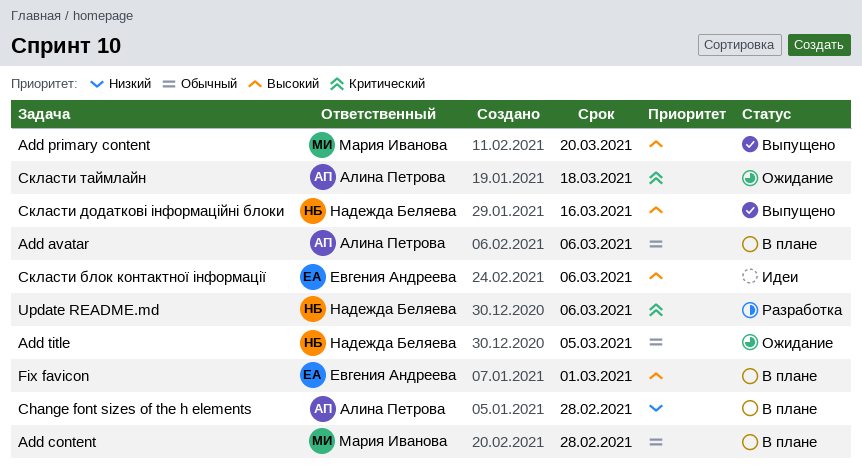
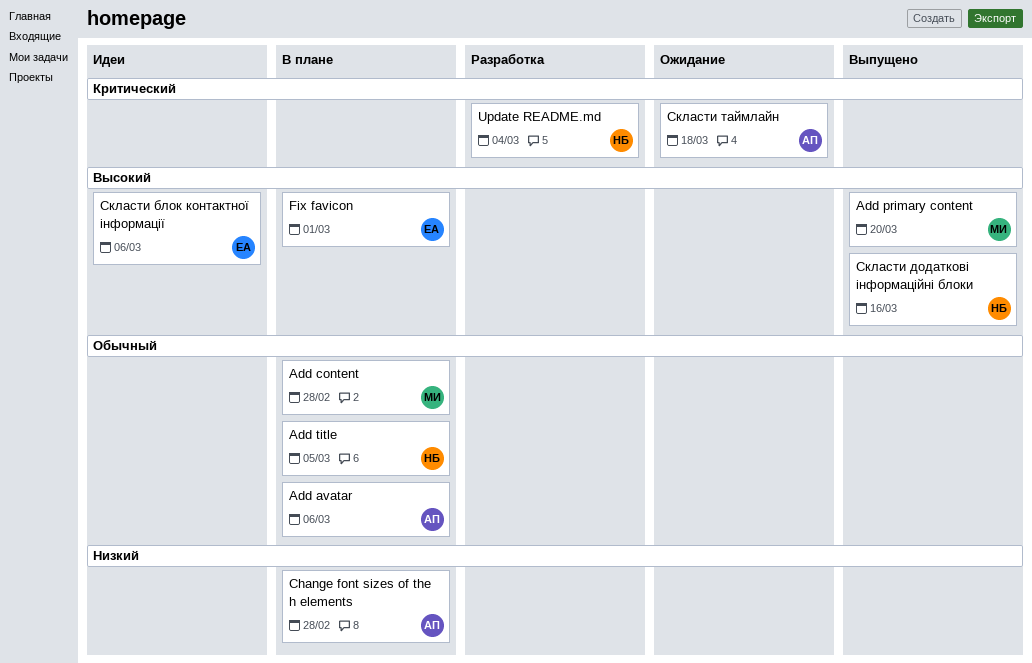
Add title, status: Ожидание -> В плане
Update README.md, due: Mar 6 -> Mar 4

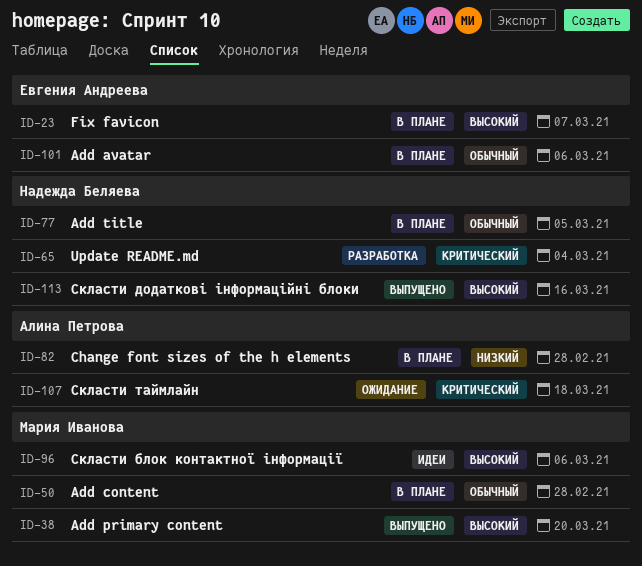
Add avatar, owner: Алина Петрова -> Евгения Андреева
Fix favicon, due: Mar 1 -> Mar 7
Скласти блок контактної інформації, owner: Евгения Андреева -> Мария Иванова

